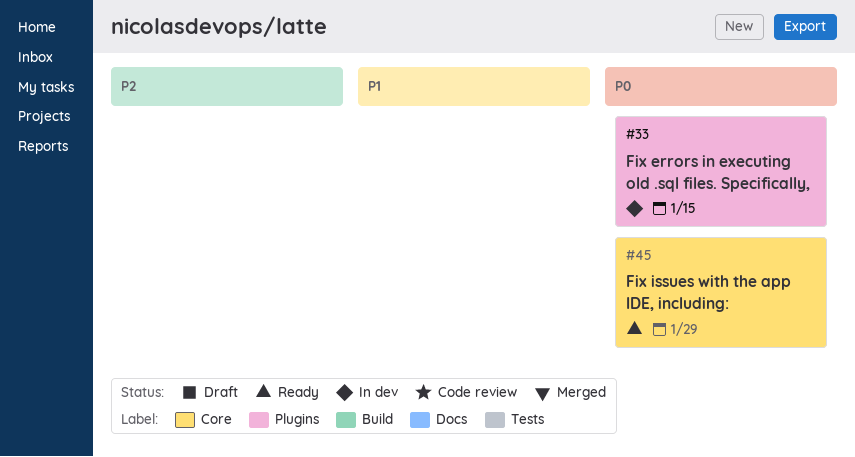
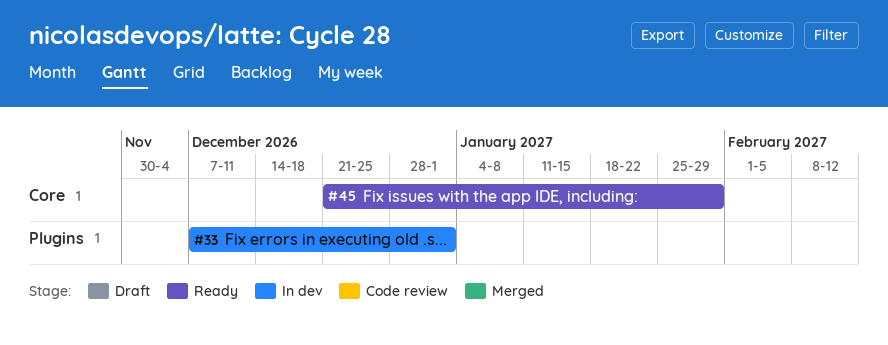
#33, due: Jan 15 -> Jan 1

